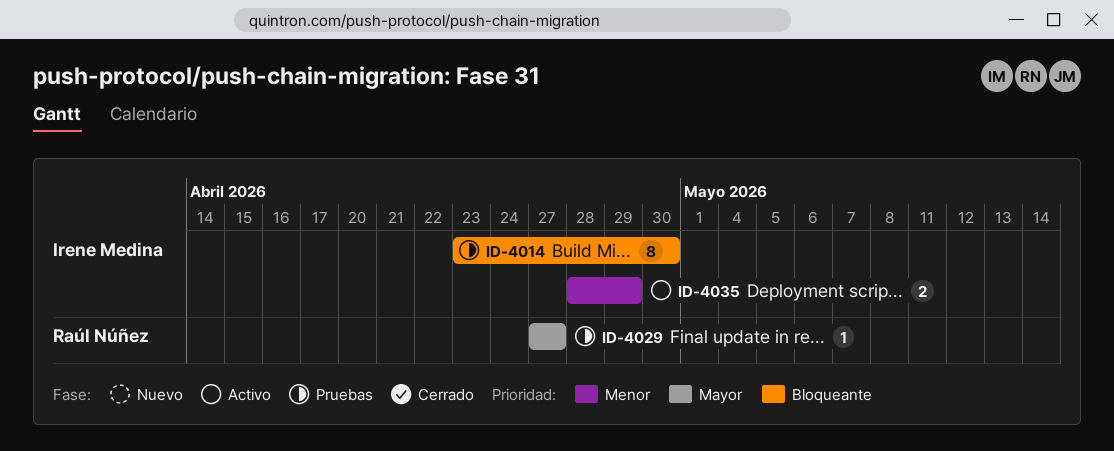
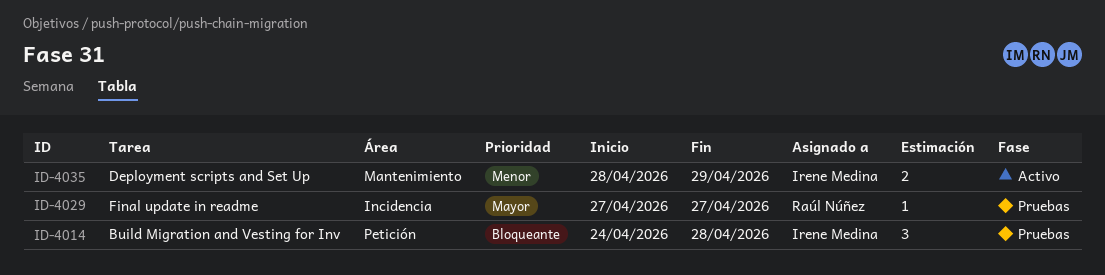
ID-4014, estimate: 8 -> 3
ID-4014, start: Apr 23 -> Apr 24
ID-4014, due: Apr 30 -> Apr 28

